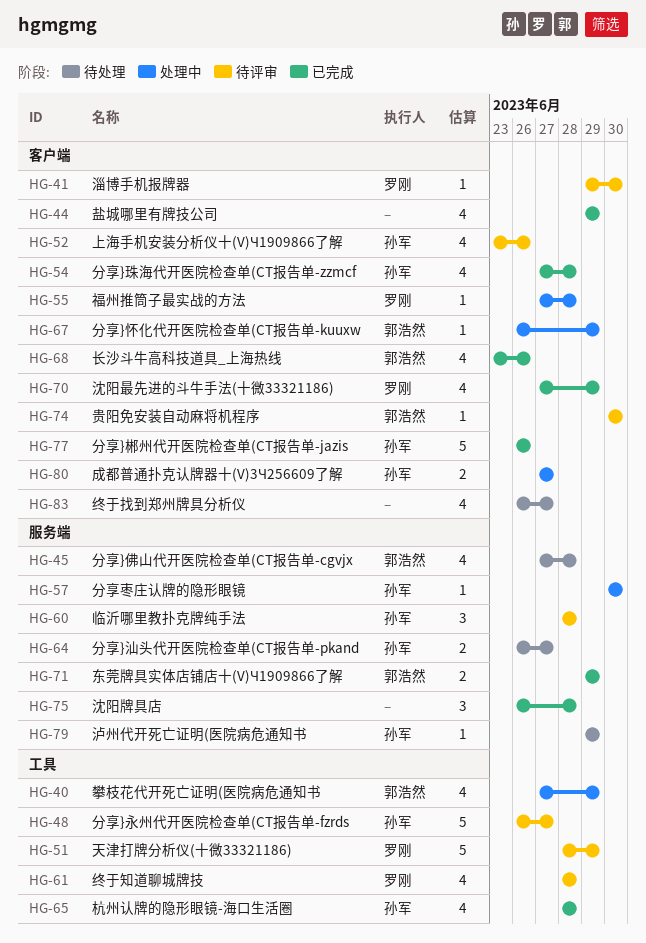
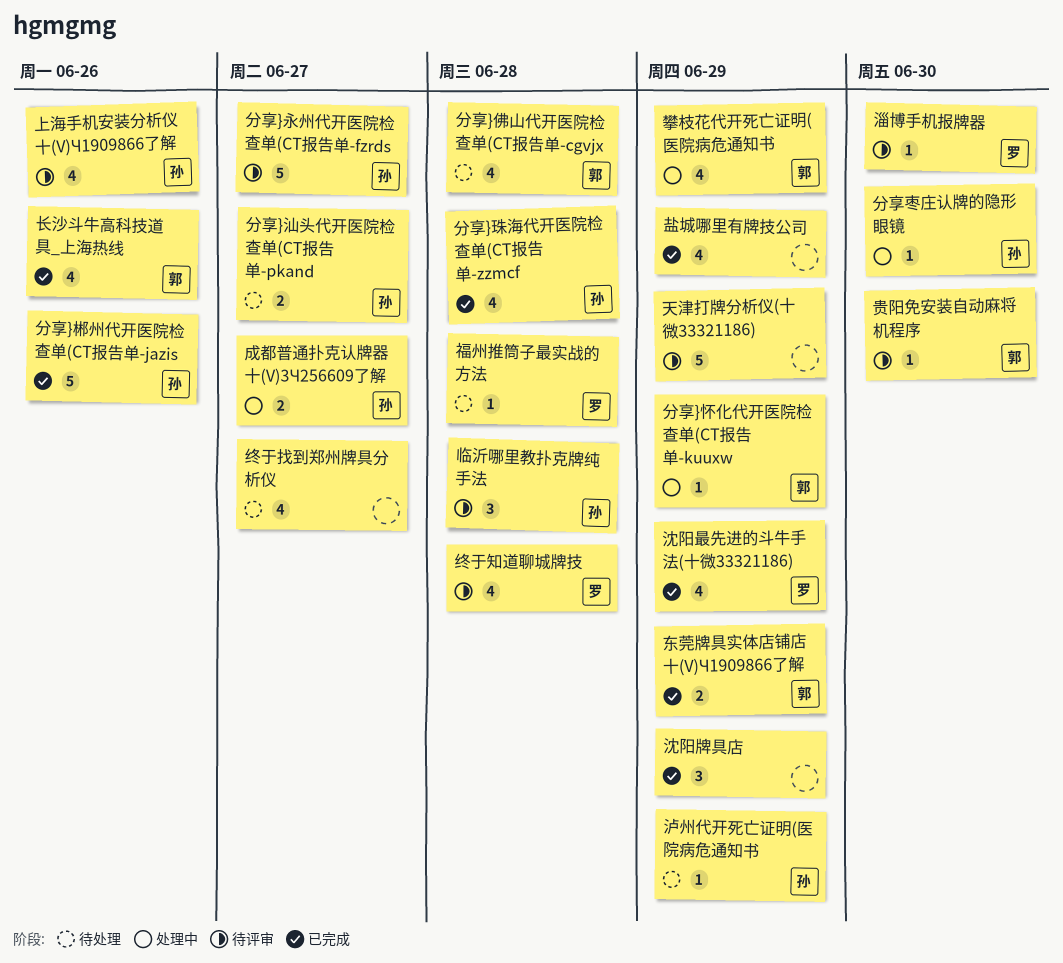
天津打牌分析仪(十微33321186), owner: 罗刚 -> none
杭州认牌的隐形眼镜-海口生活圈: present -> none
沈阳牌具店, due: Jun 28 -> Jun 29
福州推筒子最实战的方法, status: 处理中 -> 待处理

